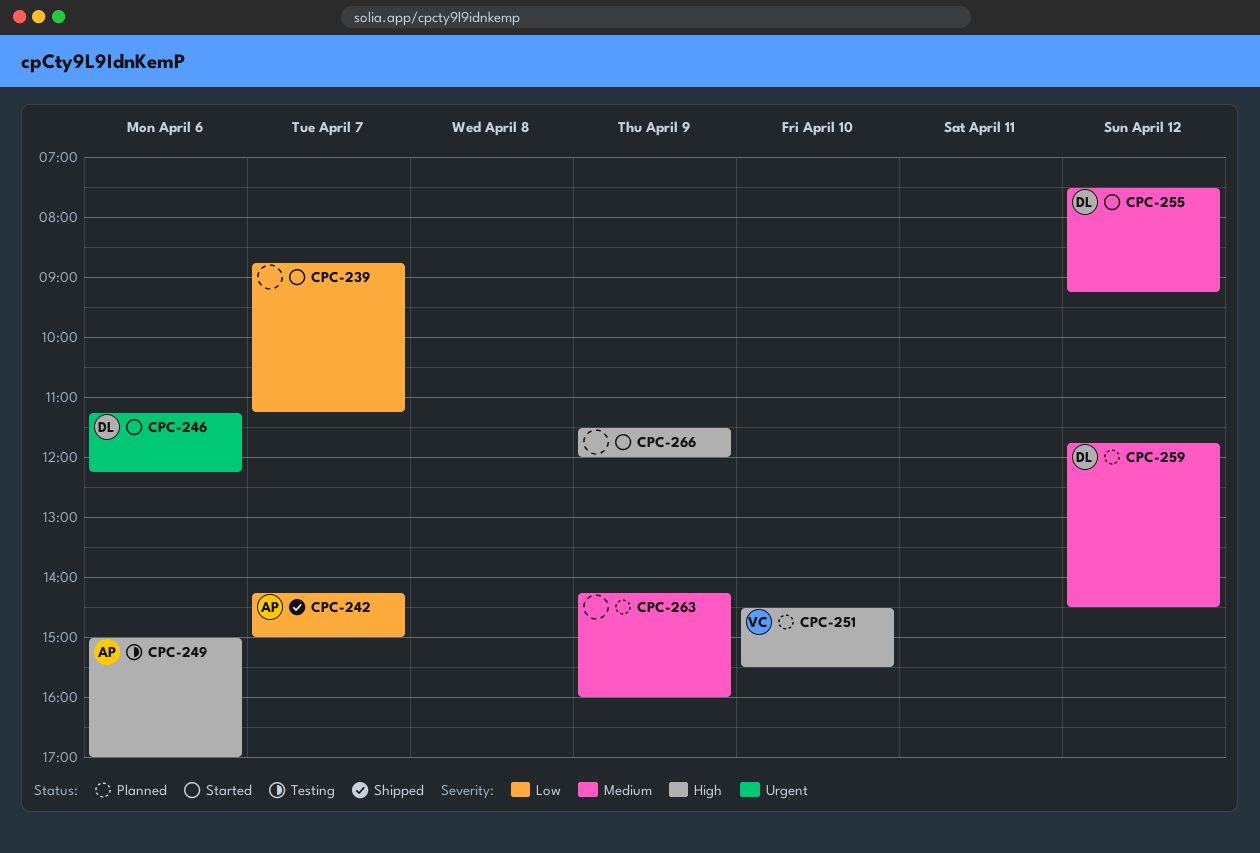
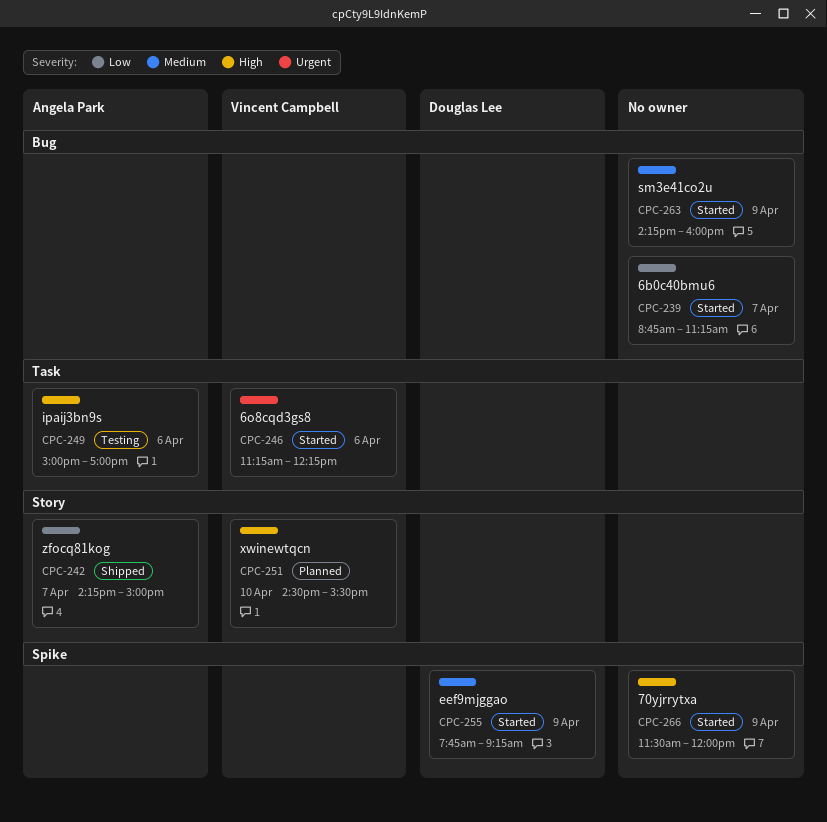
CPC-246, owner: Douglas Lee -> Vincent Campbell
CPC-255, day: Apr 12 -> Apr 9
CPC-255, begins: 07:30 -> 07:45
CPC-259: present -> none
CPC-263, status: Planned -> Started

